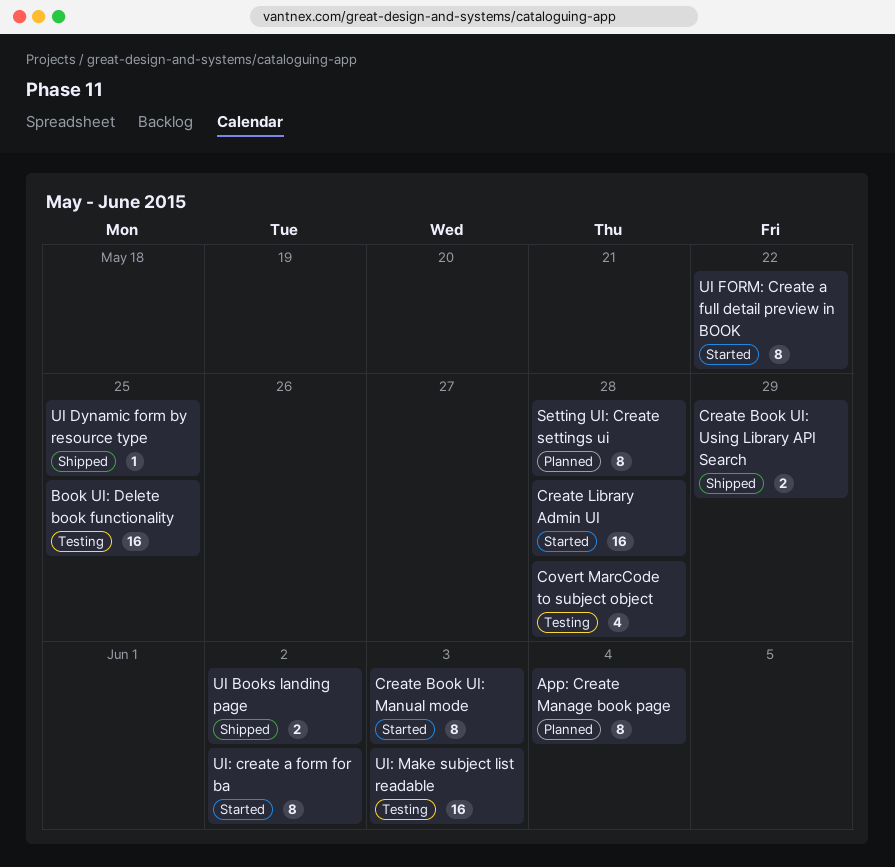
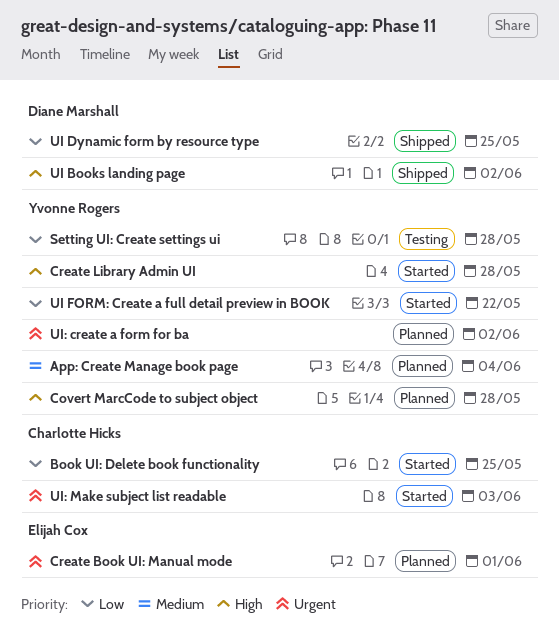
Book UI: Delete book functionality, status: Testing -> Started
Covert MarcCode to subject object, status: Testing -> Planned
Create Book UI: Manual mode, status: Started -> Planned
Create Book UI: Manual mode, due: Jun 3 -> Jun 1
Create Book UI: Using Library API Search: present -> none
Setting UI: Create settings ui, status: Planned -> Testing
UI: create a form for ba, status: Started -> Planned
UI: Make subject list readable, status: Testing -> Started

